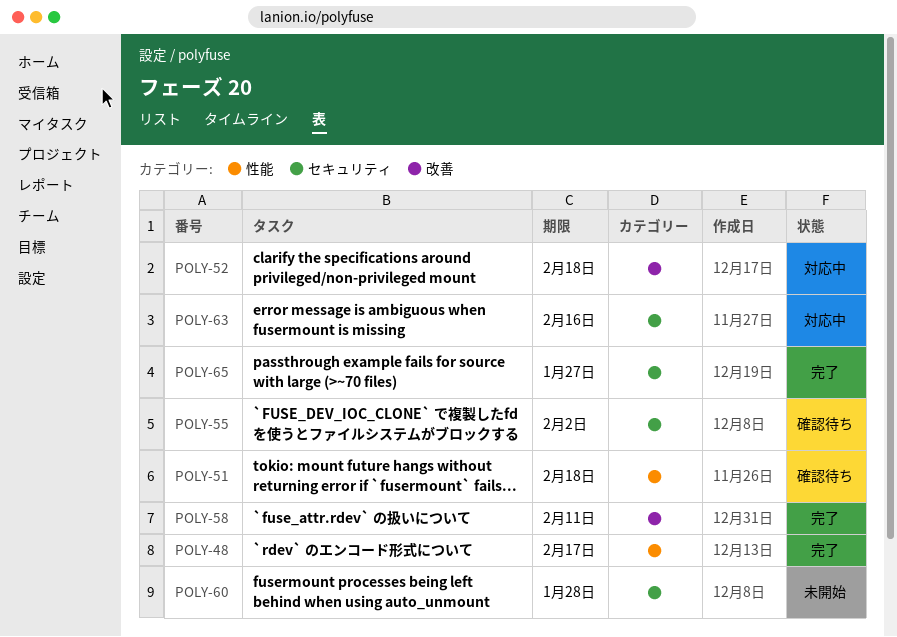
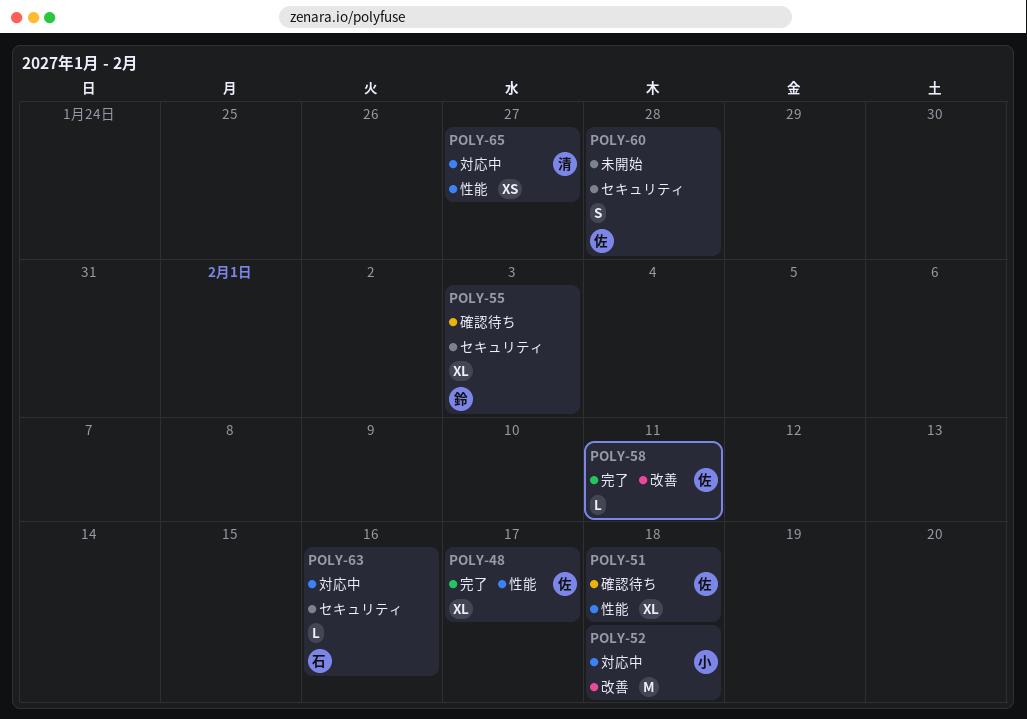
POLY-55, due: Feb 2 -> Feb 3
POLY-65, status: 完了 -> 対応中
POLY-65, label: セキュリティ -> 性能

